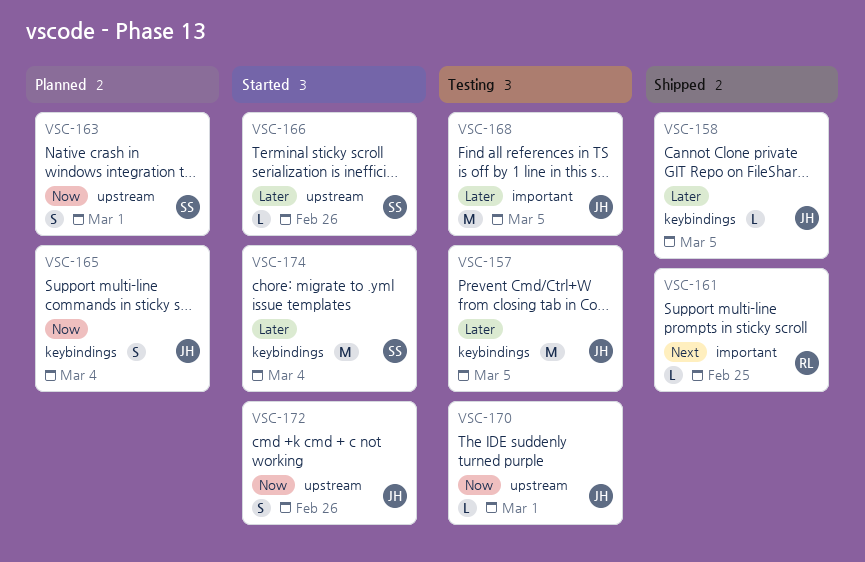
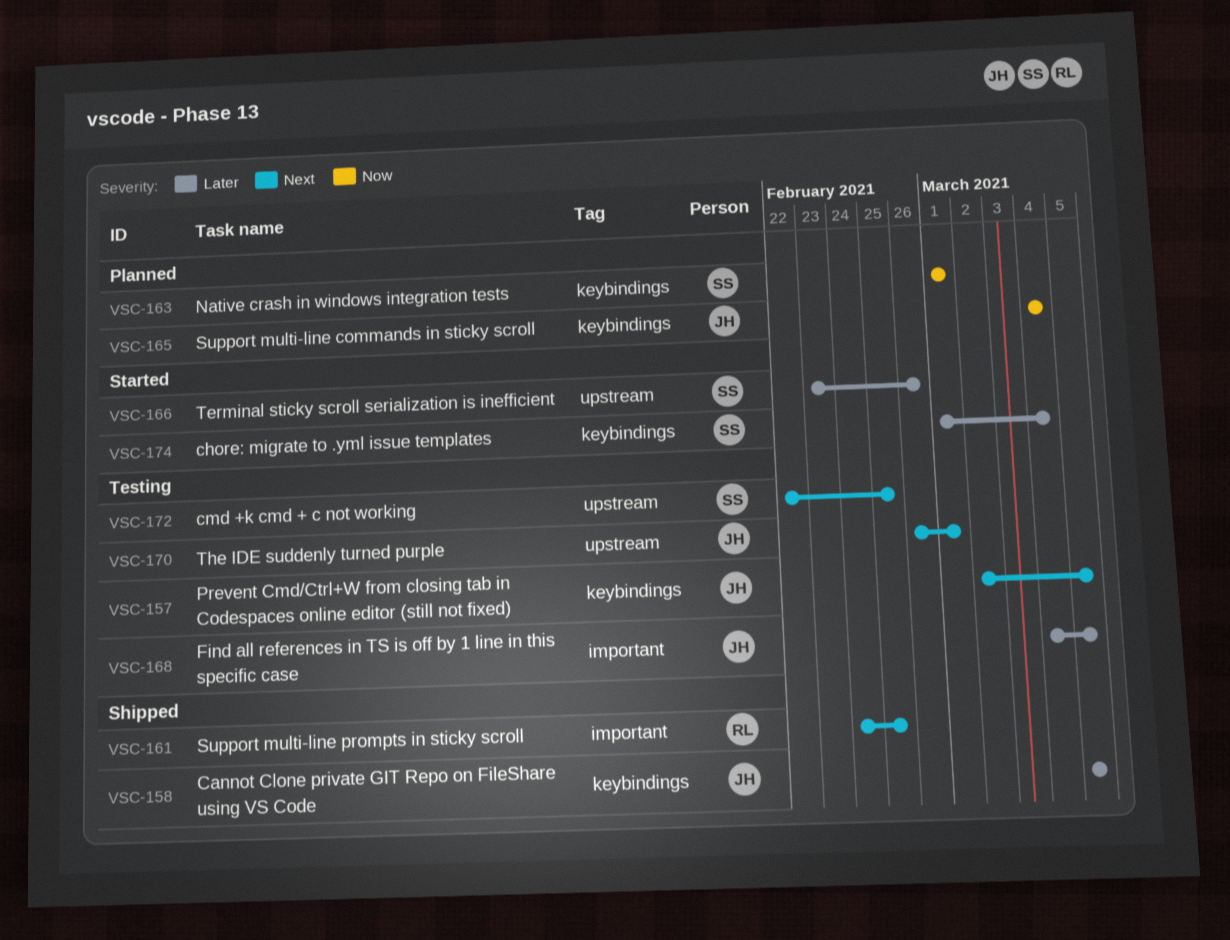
VSC-157, priority: Later -> Next
VSC-163, label: upstream -> keybindings
VSC-170, priority: Now -> Next
VSC-172, status: Started -> Testing
VSC-172, owner: JH -> SS
VSC-172, priority: Now -> Next
VSC-172, due: Feb 26 -> Feb 25

